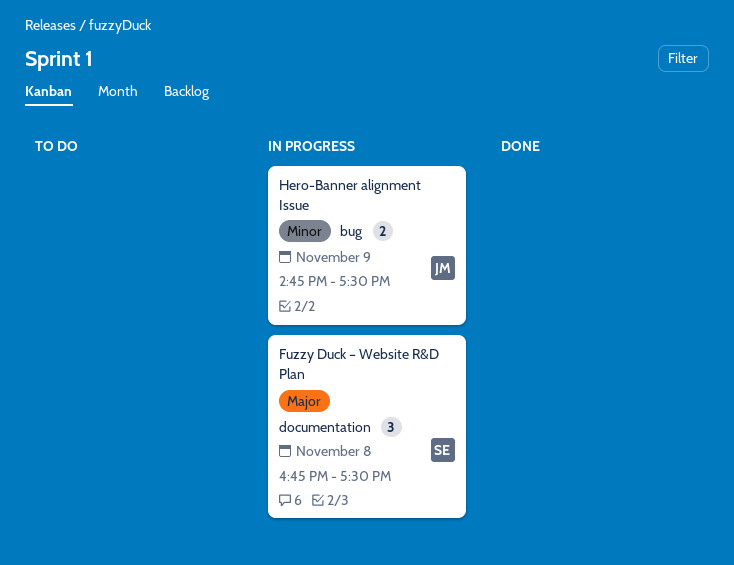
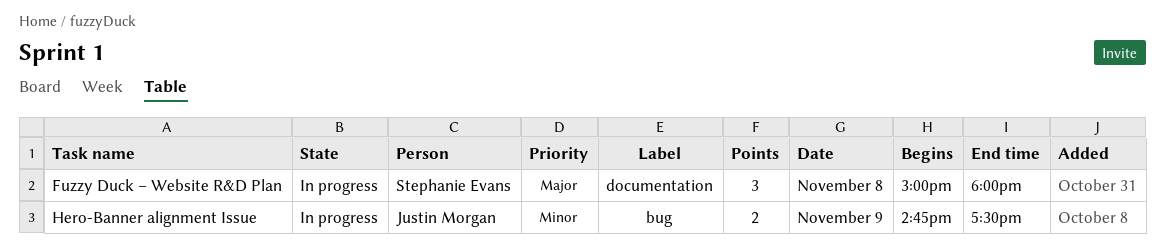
Fuzzy Duck – Website R&D Plan, begins: 16:45 -> 15:00
Fuzzy Duck – Website R&D Plan, ends: 17:30 -> 18:00

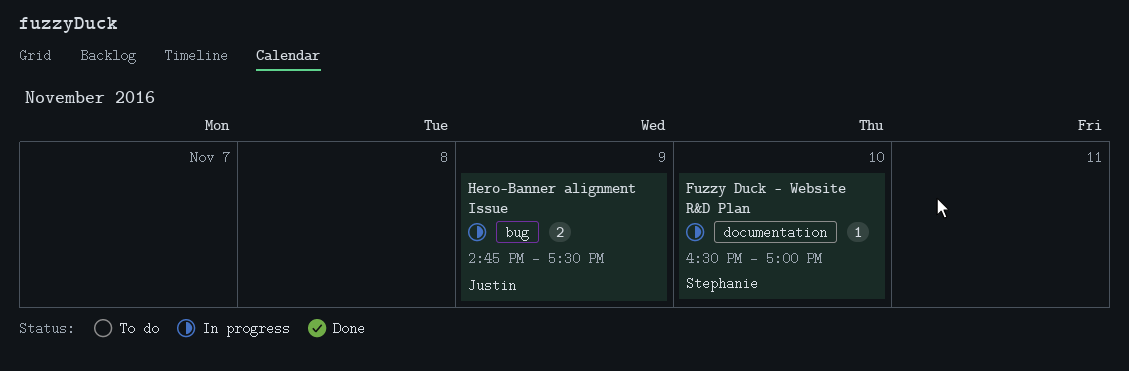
Fuzzy Duck – Website R&D Plan, estimate: 3 -> 1
Fuzzy Duck – Website R&D Plan, day: Nov 8 -> Nov 10
Fuzzy Duck – Website R&D Plan, begins: 15:00 -> 16:30
Fuzzy Duck – Website R&D Plan, ends: 18:00 -> 17:00

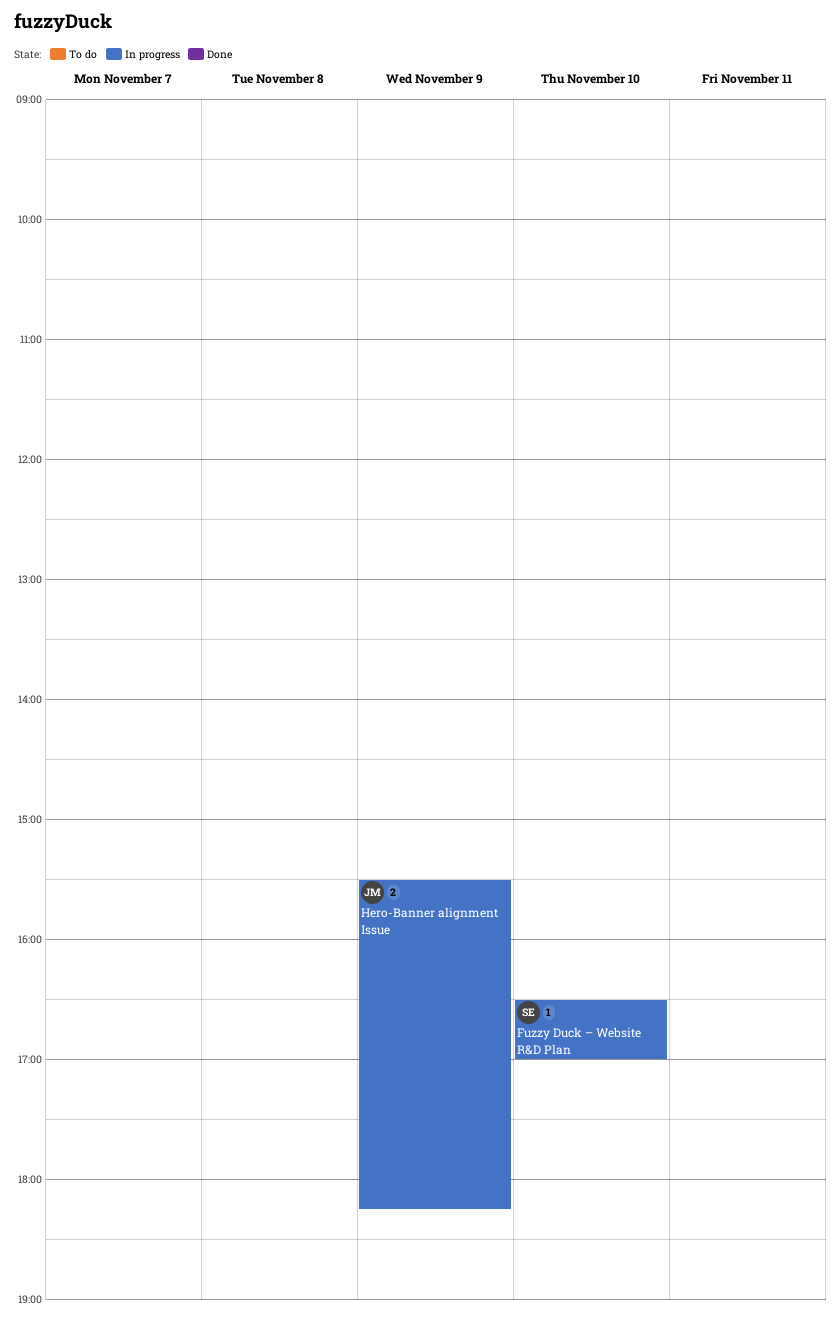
Hero-Banner alignment Issue, begins: 14:45 -> 15:30
Hero-Banner alignment Issue, ends: 17:30 -> 18:15

